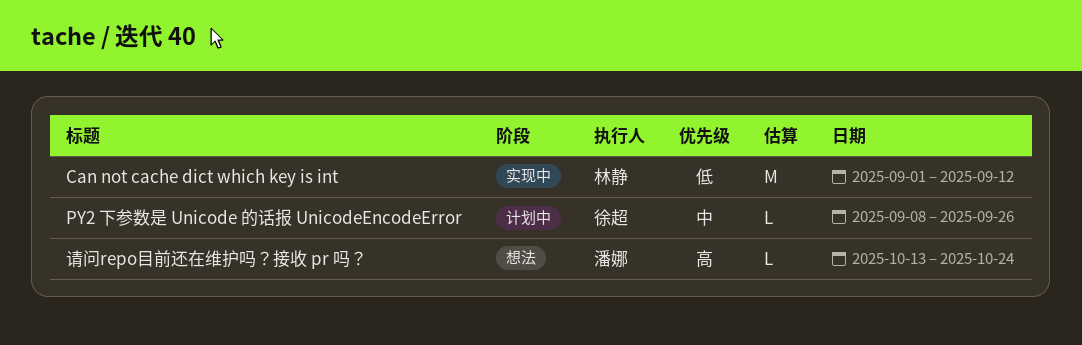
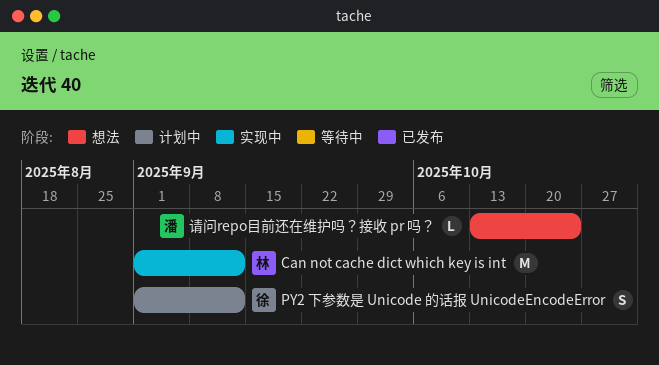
PY2 下参数是 Unicode 的话报 UnicodeEncodeError, estimate: L -> S
PY2 下参数是 Unicode 的话报 UnicodeEncodeError, start: Sep 8 -> Sep 1
PY2 下参数是 Unicode 的话报 UnicodeEncodeError, due: Sep 26 -> Sep 12

